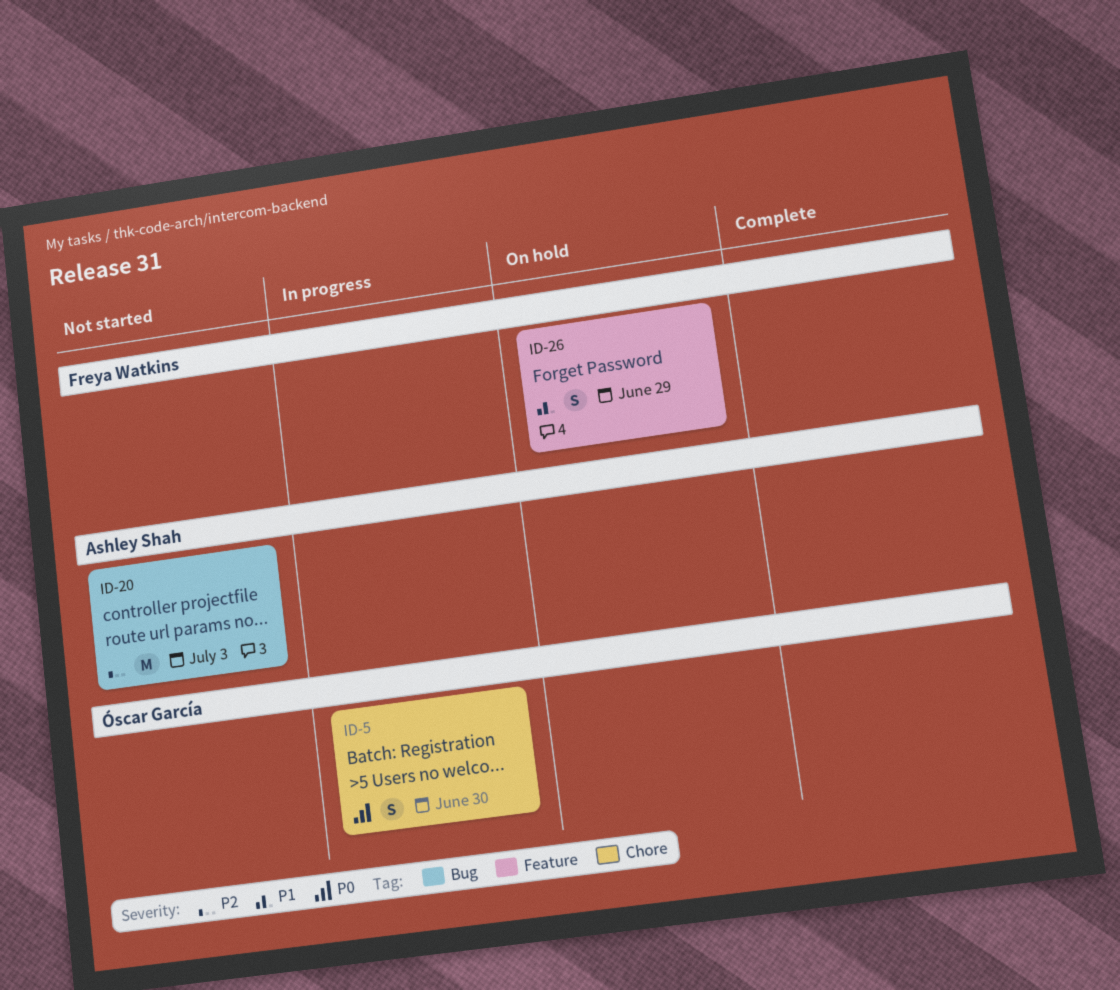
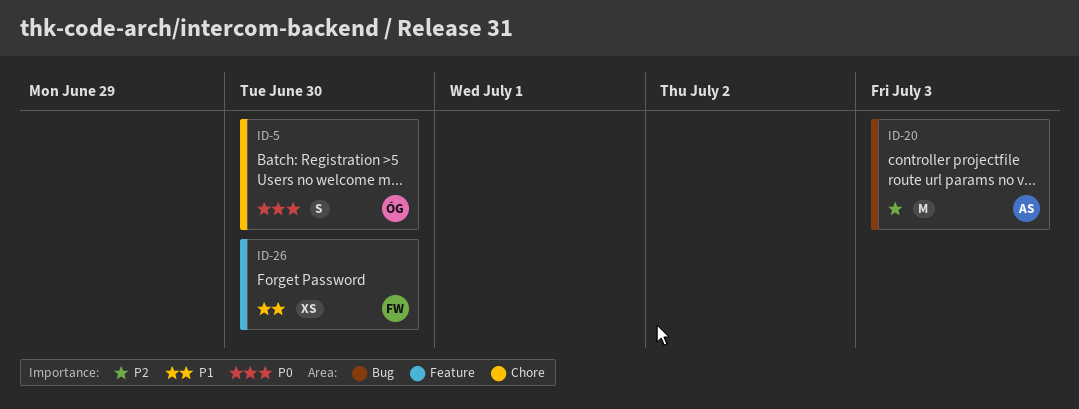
ID-26, estimate: S -> XS
ID-26, due: Jun 29 -> Jun 30

